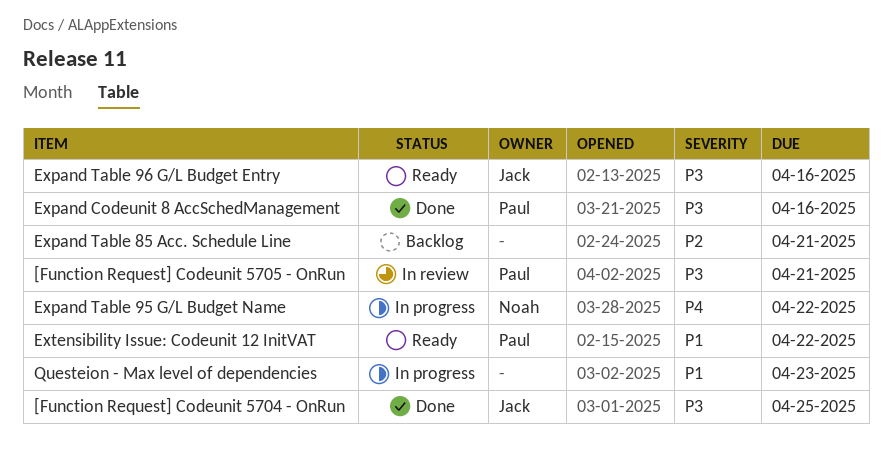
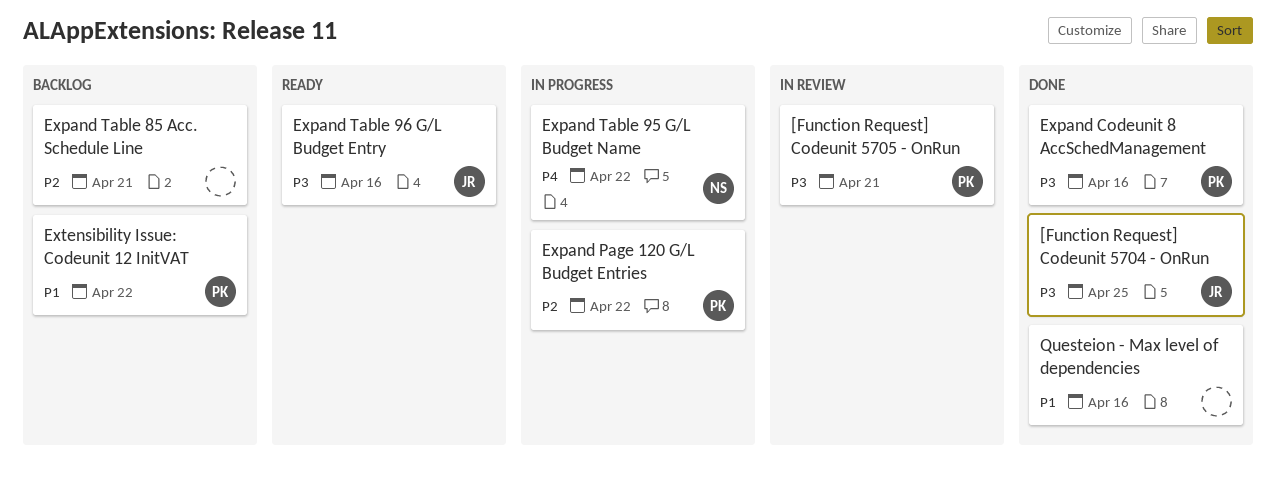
Expand Page 120 G/L Budget Entries: none -> present
Extensibility Issue: Codeunit 12 InitVAT, status: Ready -> Backlog
Questeion - Max level of dependencies, status: In progress -> Done
Questeion - Max level of dependencies, due: Apr 23 -> Apr 16

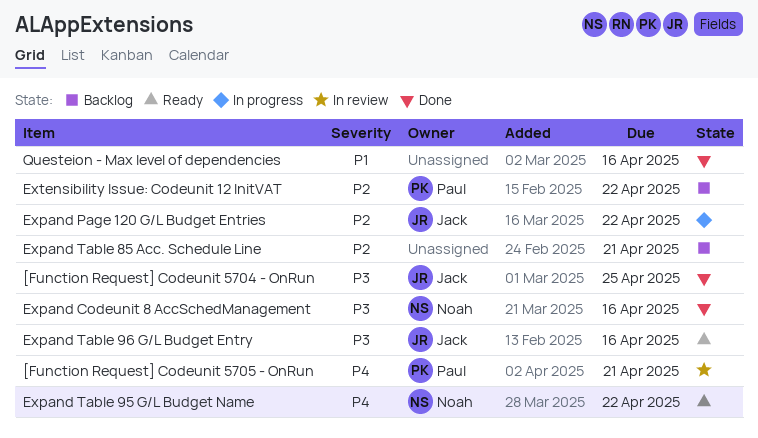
[Function Request] Codeunit 5705 - OnRun, priority: P3 -> P4
Expand Codeunit 8 AccSchedManagement, owner: Paul -> Noah
Expand Page 120 G/L Budget Entries, owner: Paul -> Jack
Expand Table 95 G/L Budget Name, status: In progress -> Ready
Extensibility Issue: Codeunit 12 InitVAT, priority: P1 -> P2

